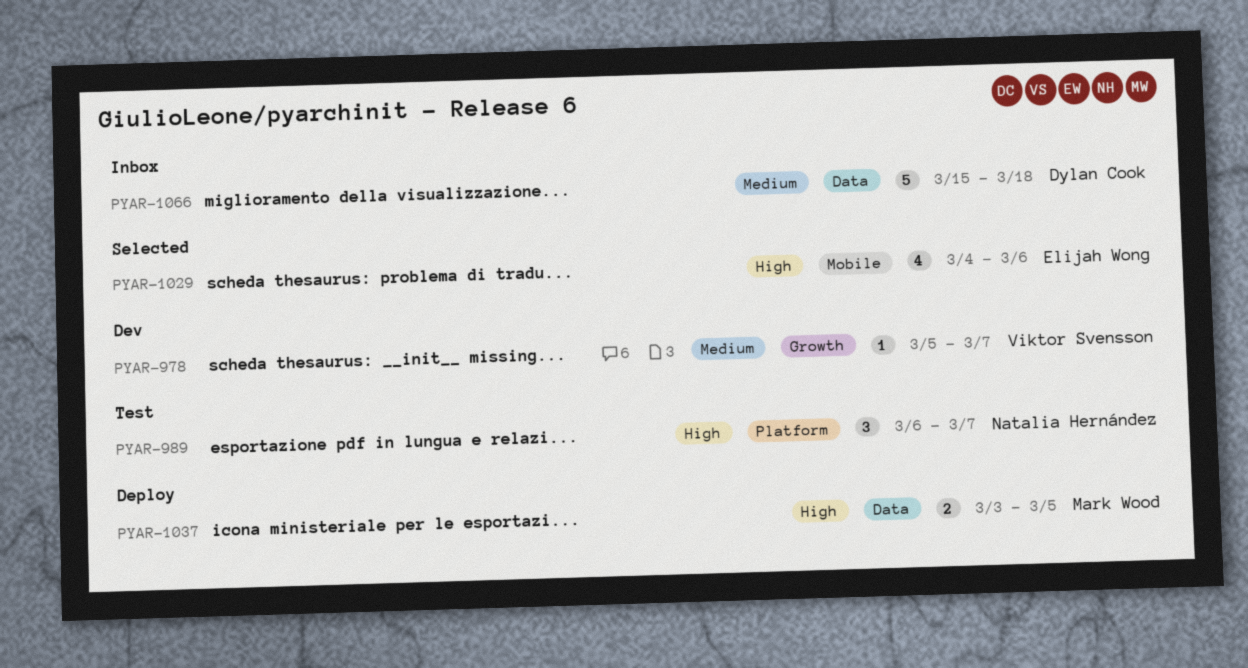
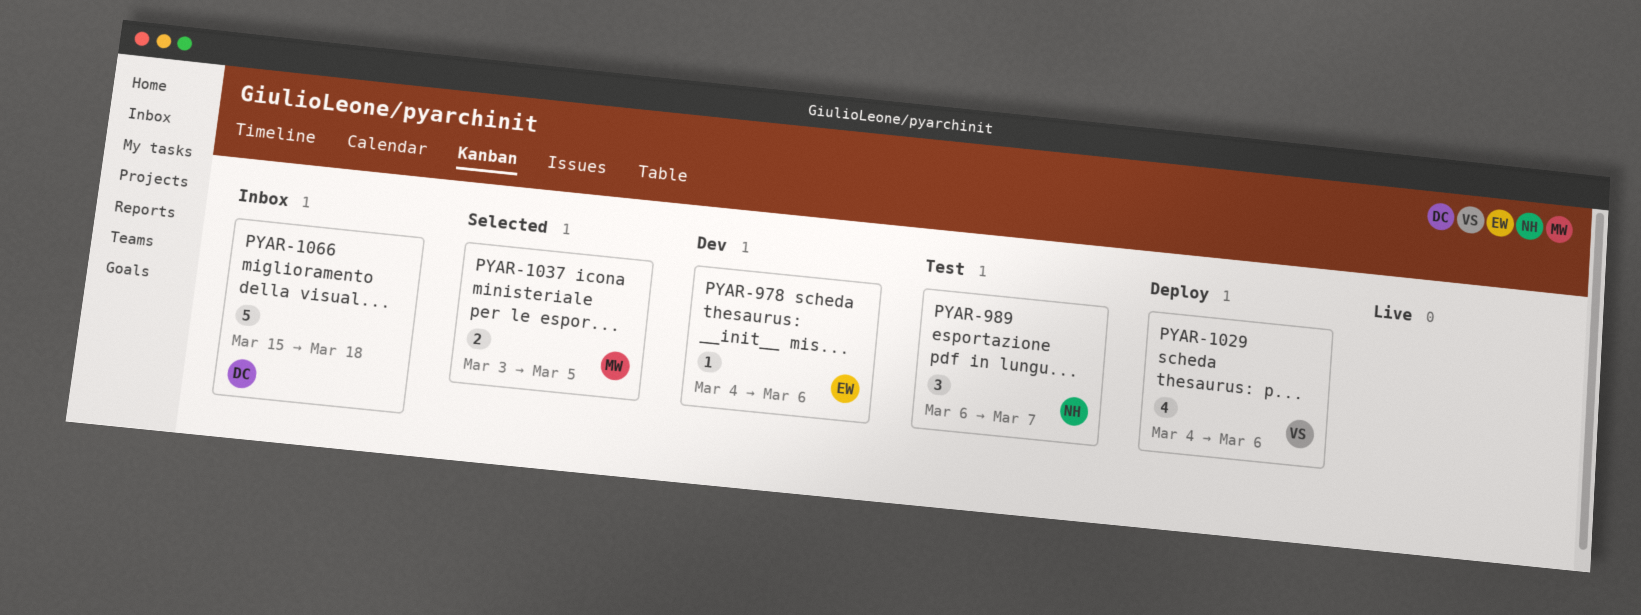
PYAR-978, owner: Viktor Svensson -> Elijah Wong
PYAR-978, start: Mar 5 -> Mar 4
PYAR-978, due: Mar 7 -> Mar 6
PYAR-1029, status: Selected -> Deploy
PYAR-1029, owner: Elijah Wong -> Viktor Svensson
PYAR-1037, status: Deploy -> Selected

